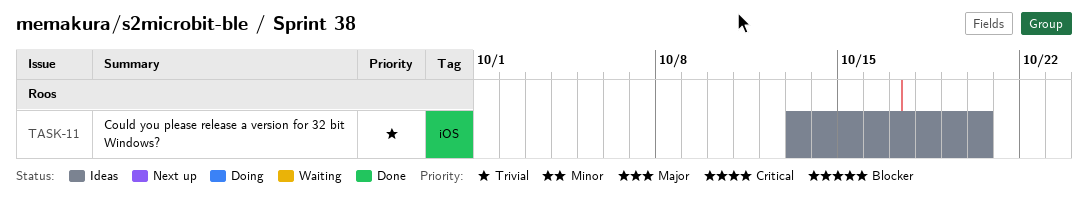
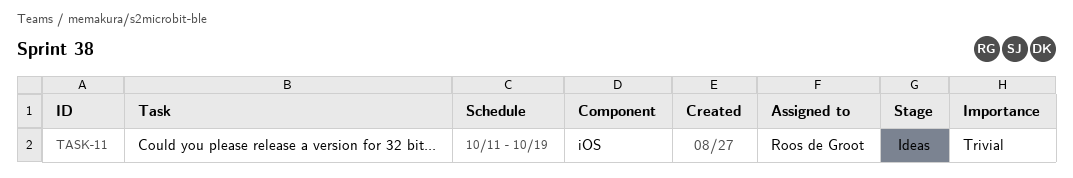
TASK-11, start: Oct 13 -> Oct 11
TASK-11, due: Oct 20 -> Oct 19

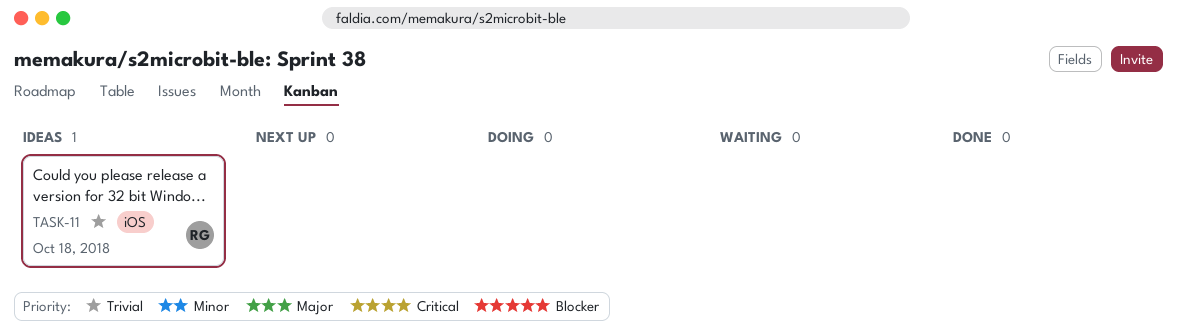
TASK-11, due: Oct 19 -> Oct 18

